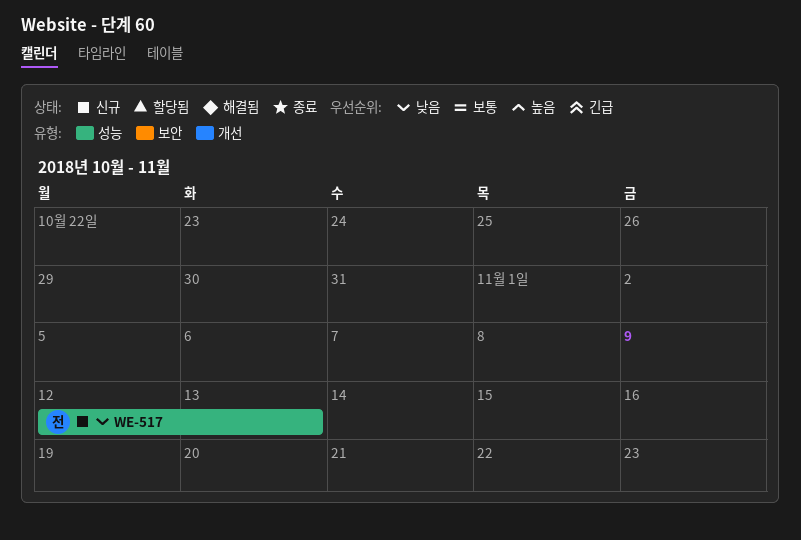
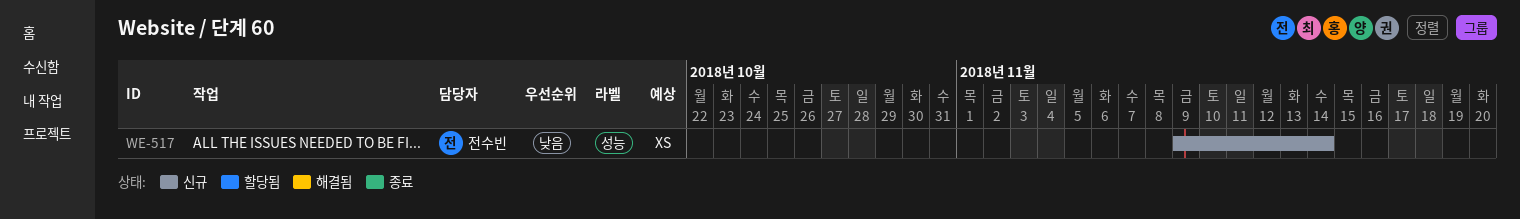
WE-517, start: Nov 12 -> Nov 9
WE-517, due: Nov 13 -> Nov 14

